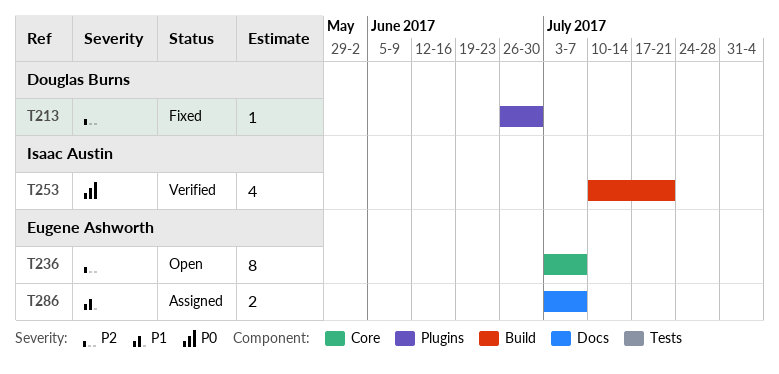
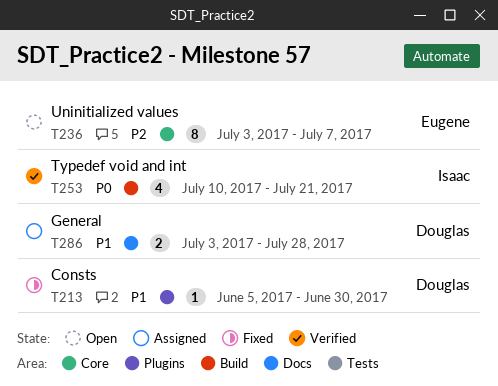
T213, priority: P2 -> P1
T213, start: Jun 26 -> Jun 5
T286, owner: Eugene Ashworth -> Douglas Burns
T286, due: Jul 7 -> Jul 28

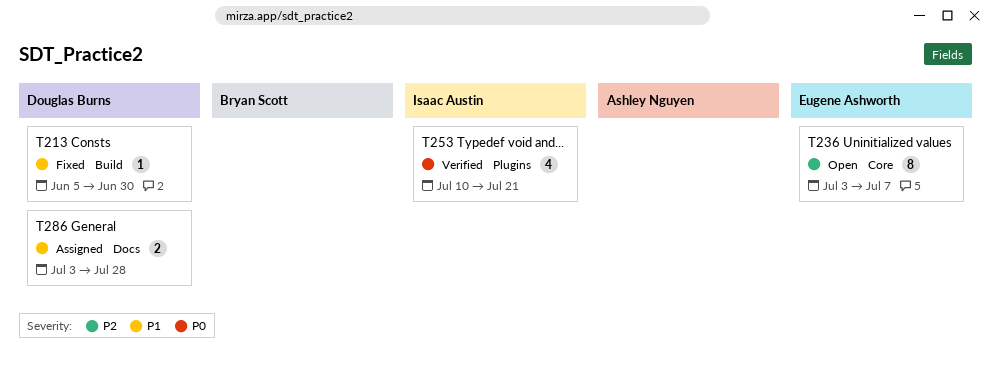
T213, label: Plugins -> Build
T253, label: Build -> Plugins

